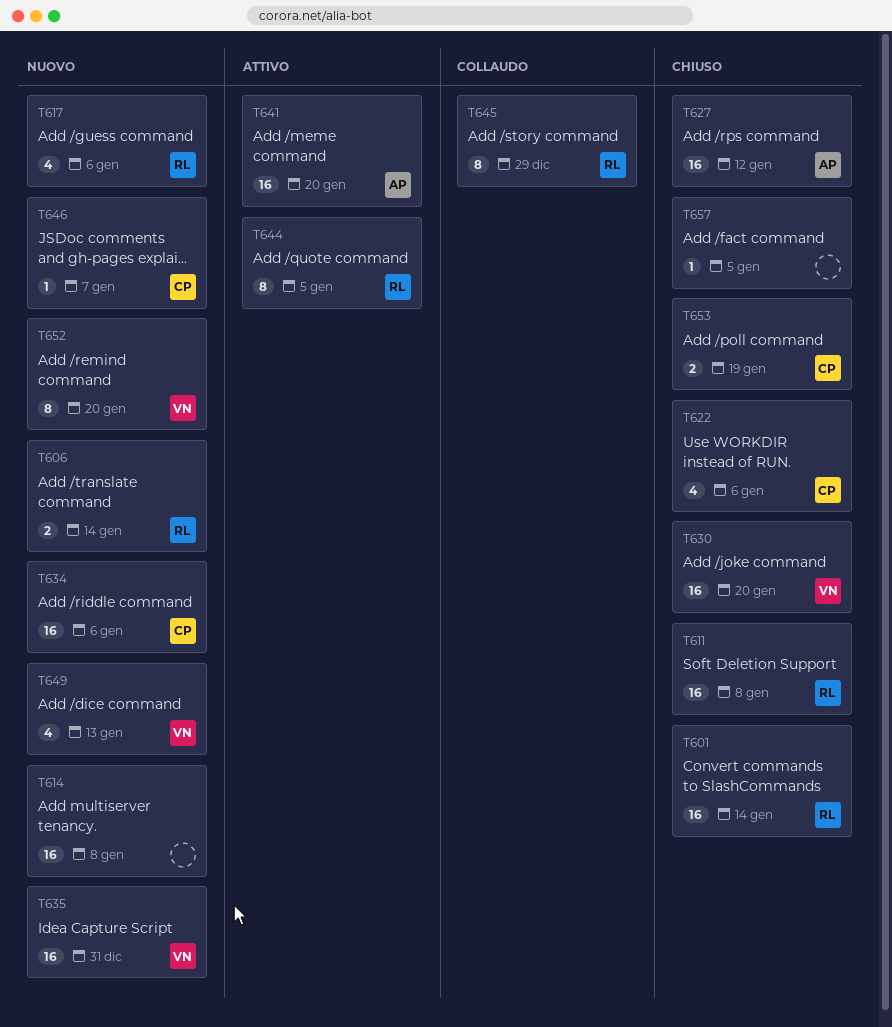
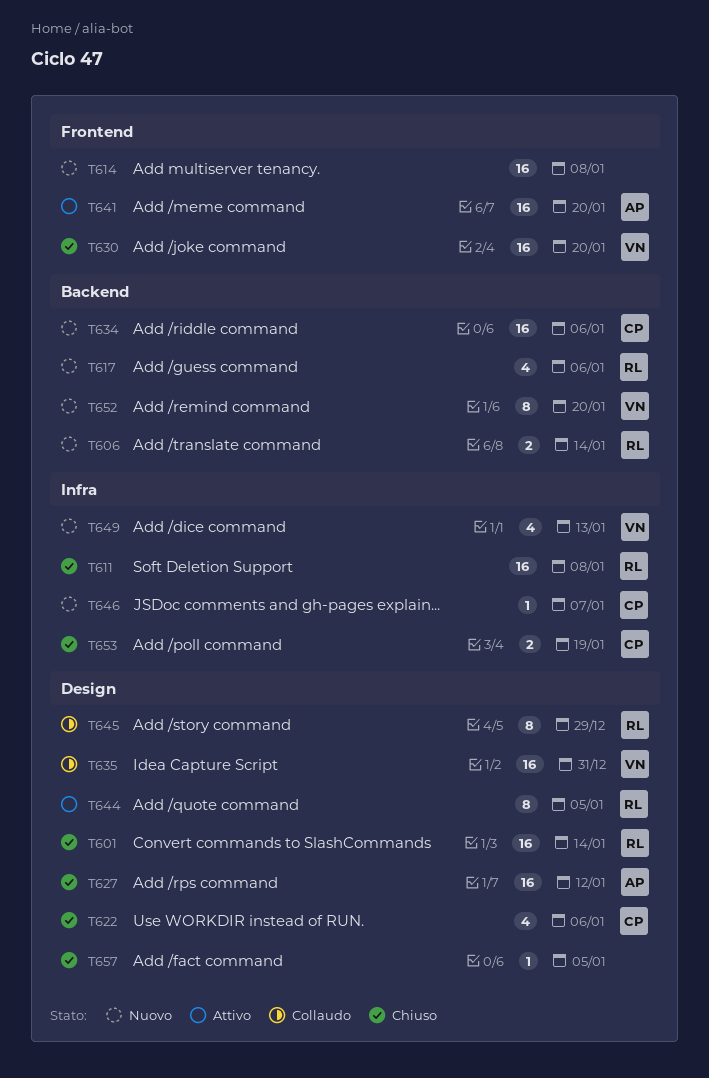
T635, status: Nuovo -> Collaudo

